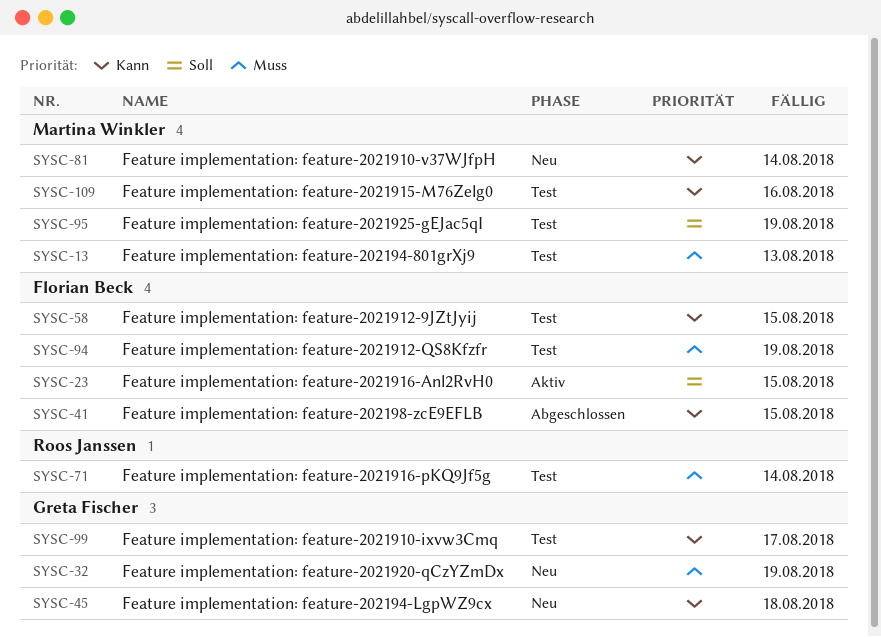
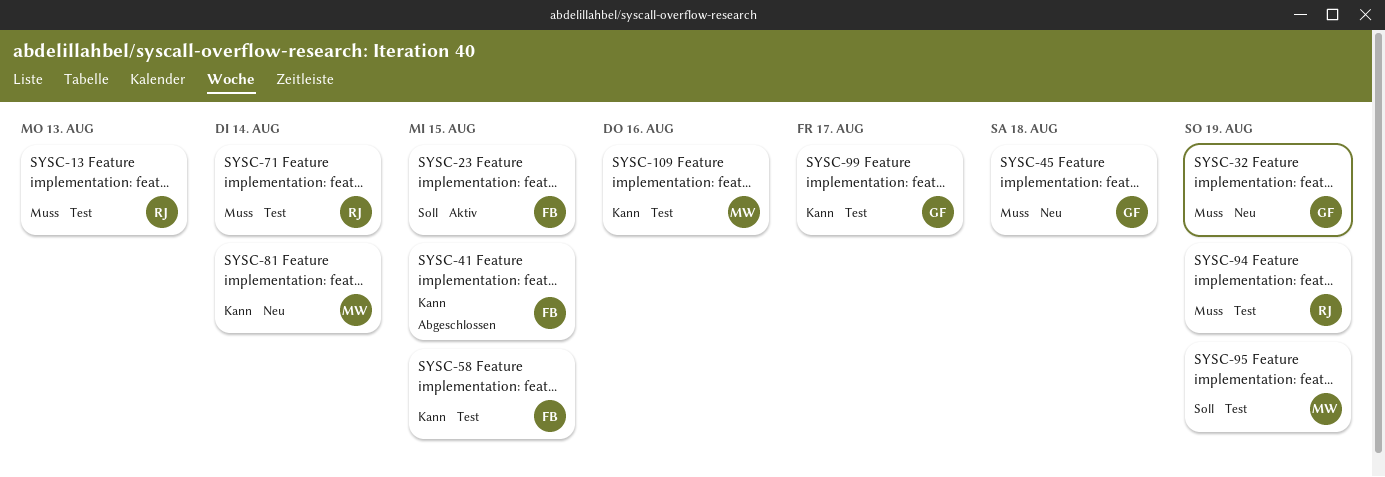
SYSC-13, owner: Martina Winkler -> Roos Janssen
SYSC-45, priority: Kann -> Muss
SYSC-94, owner: Florian Beck -> Roos Janssen

